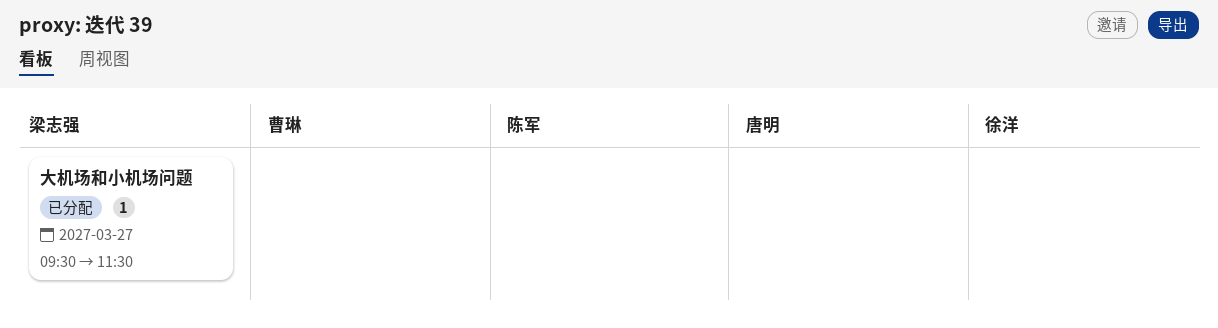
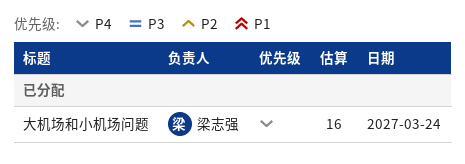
大机场和小机场问题, estimate: 1 -> 16
大机场和小机场问题, day: Mar 27 -> Mar 24

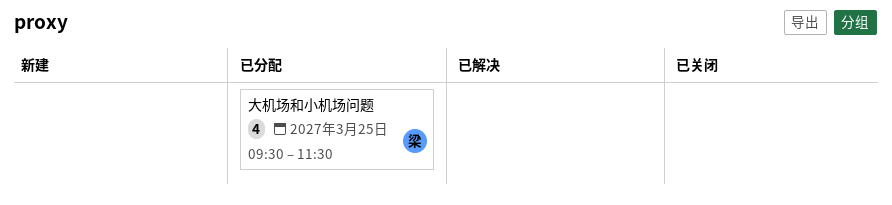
大机场和小机场问题, estimate: 16 -> 4
大机场和小机场问题, day: Mar 24 -> Mar 25

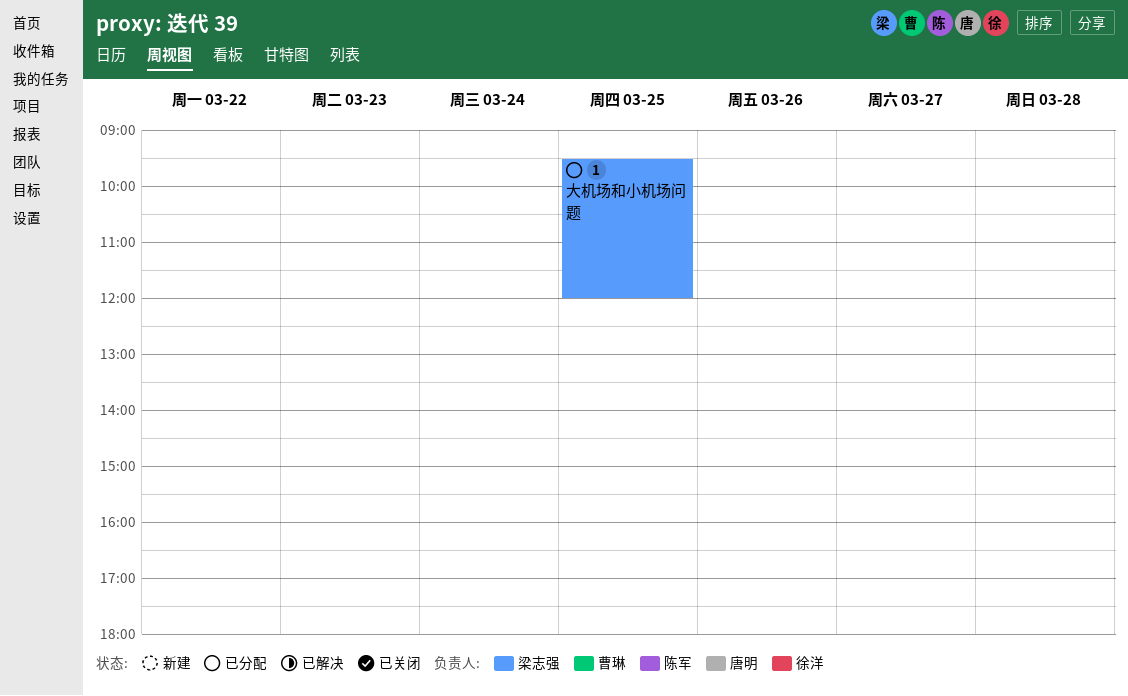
大机场和小机场问题, estimate: 4 -> 1
大机场和小机场问题, ends: 11:30 -> 12:00

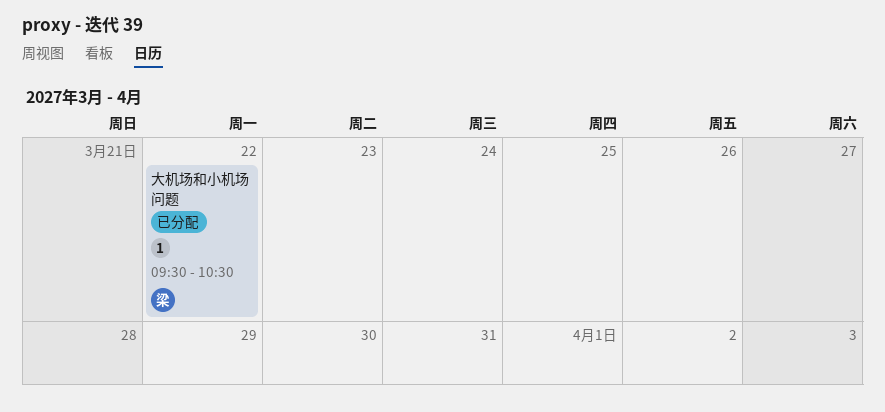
大机场和小机场问题, day: Mar 25 -> Mar 22
大机场和小机场问题, ends: 12:00 -> 10:30

